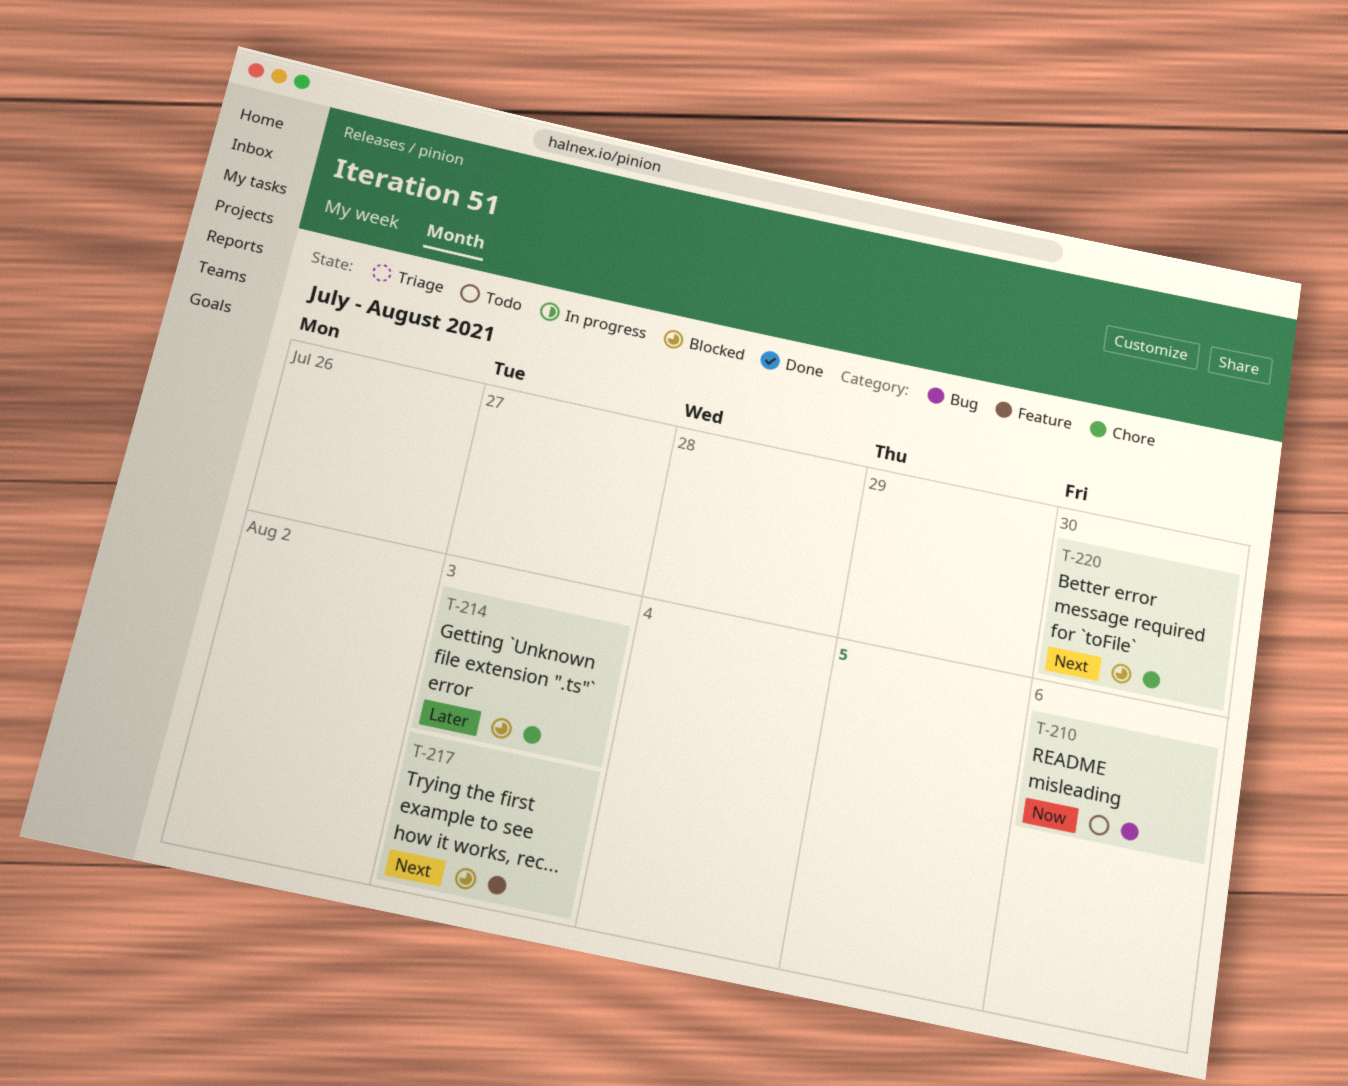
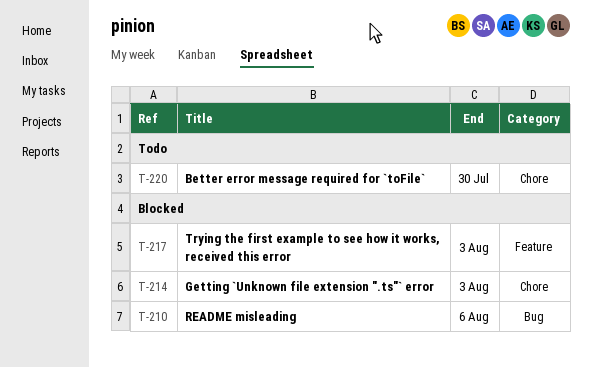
T-210, status: Todo -> Blocked
T-220, status: Blocked -> Todo

